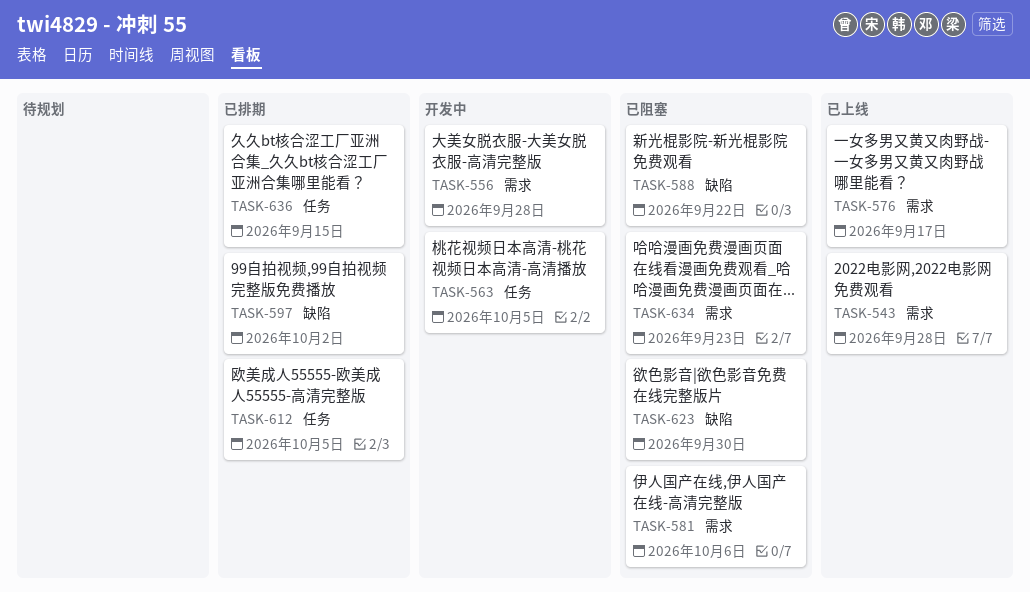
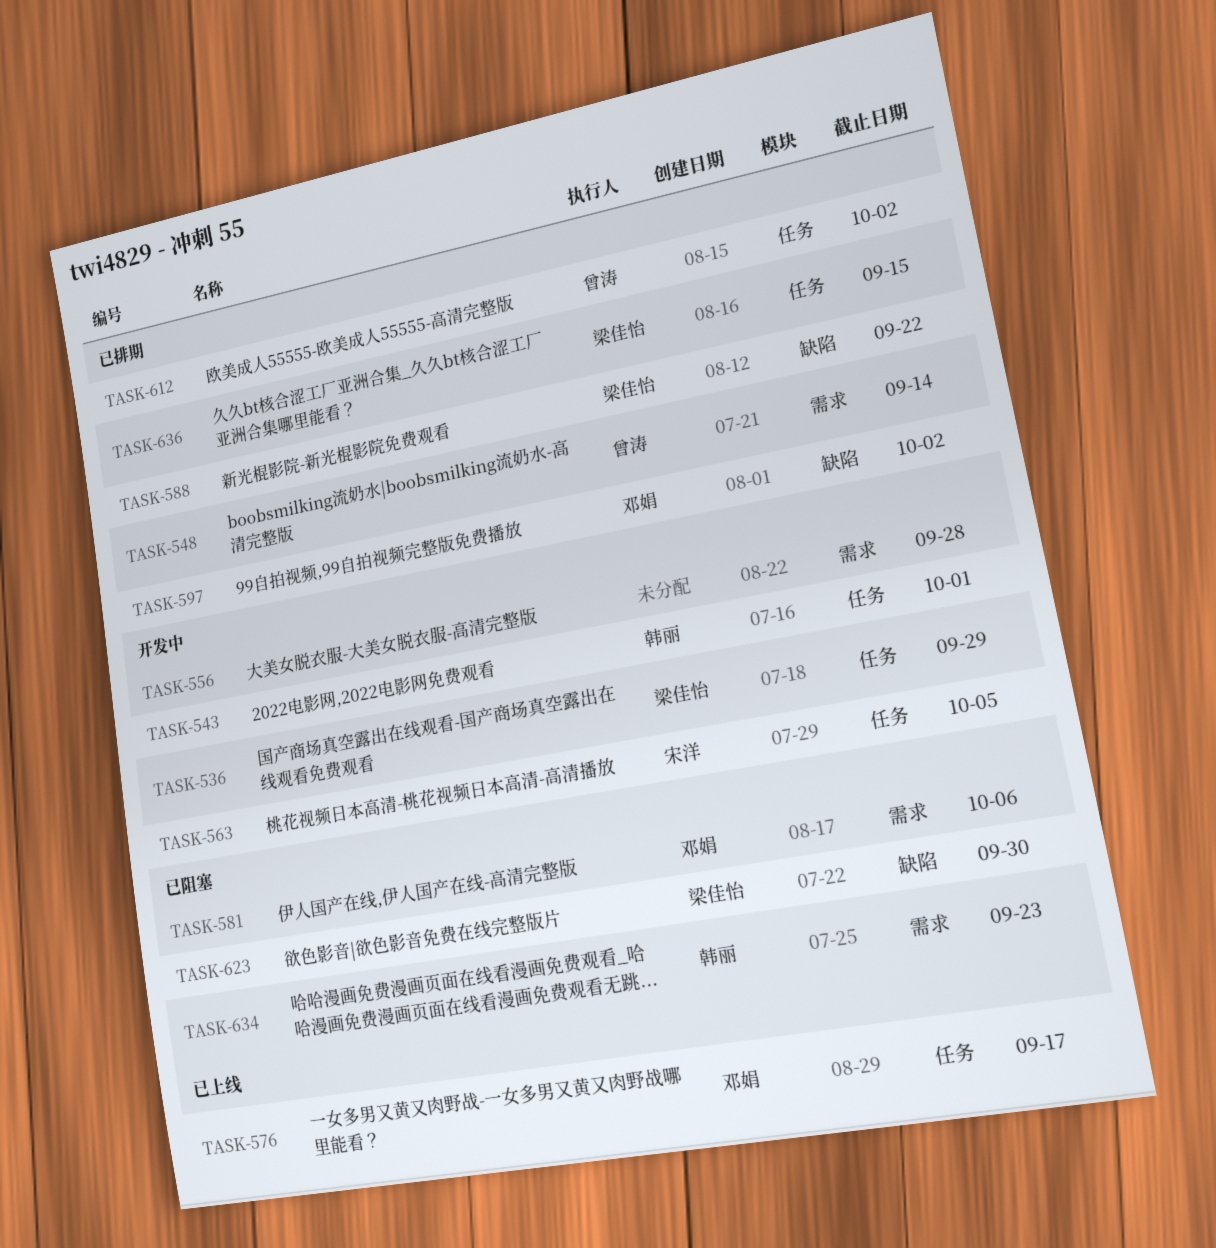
TASK-536: none -> present
TASK-543, status: 已上线 -> 开发中
TASK-543, label: 需求 -> 任务
TASK-543, due: Sep 28 -> Oct 1
TASK-548: none -> present
TASK-576, label: 需求 -> 任务
TASK-588, status: 已阻塞 -> 已排期
TASK-612, due: Oct 5 -> Oct 2

